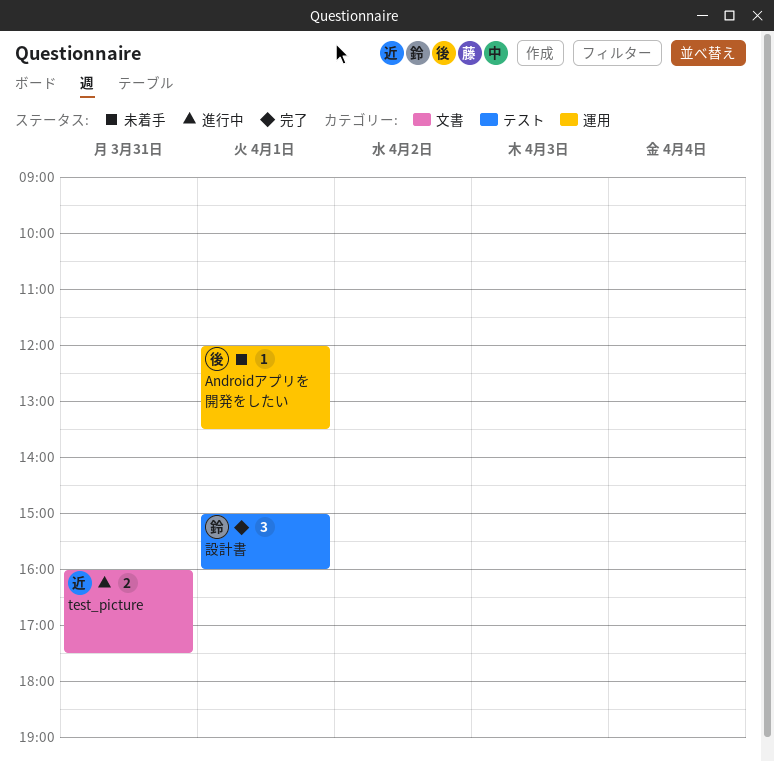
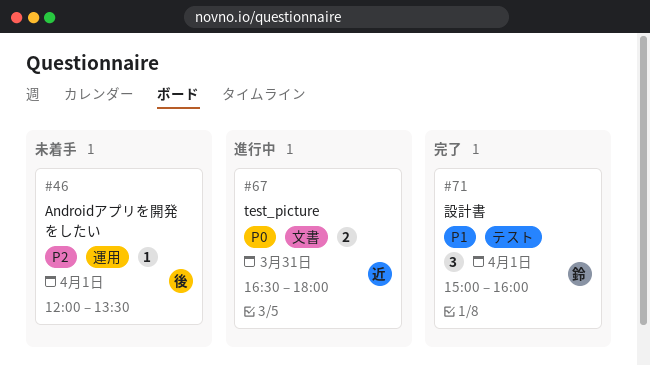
test_picture, begins: 16:00 -> 16:30
test_picture, ends: 17:30 -> 18:00

